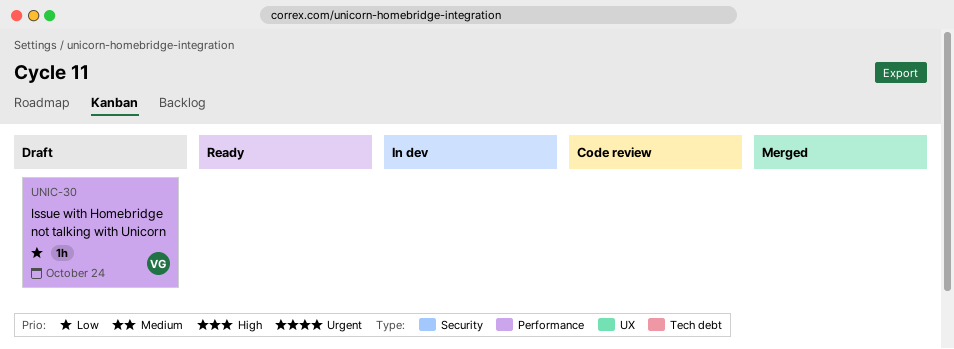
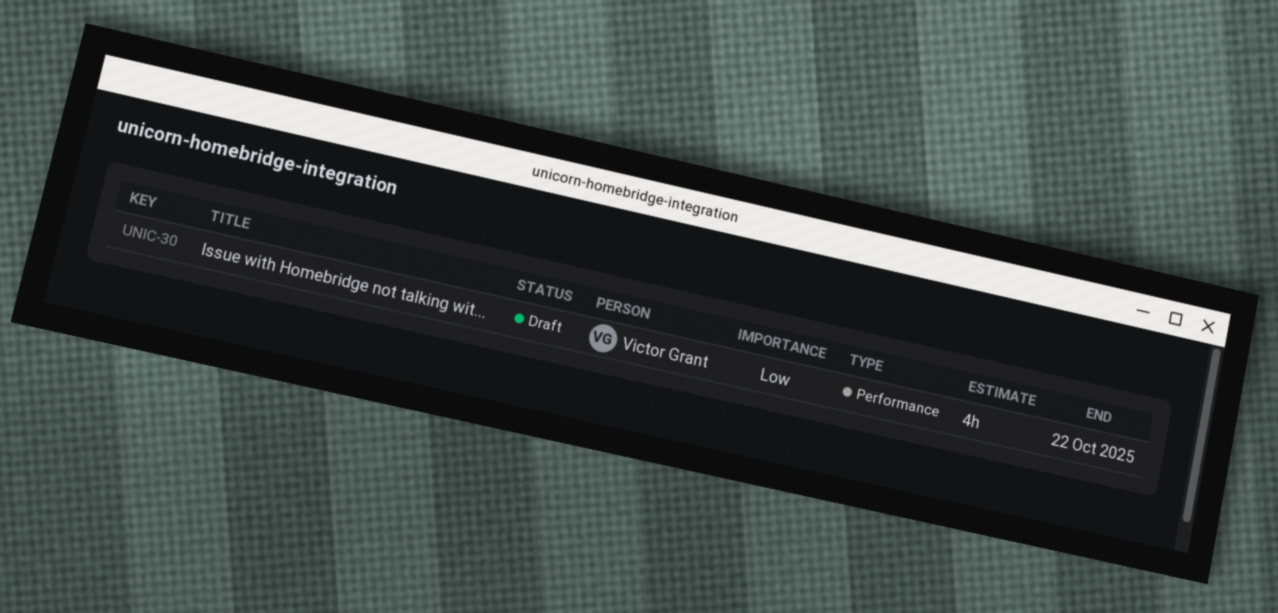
UNIC-30, estimate: 1h -> 4h
UNIC-30, due: Oct 24 -> Oct 22

